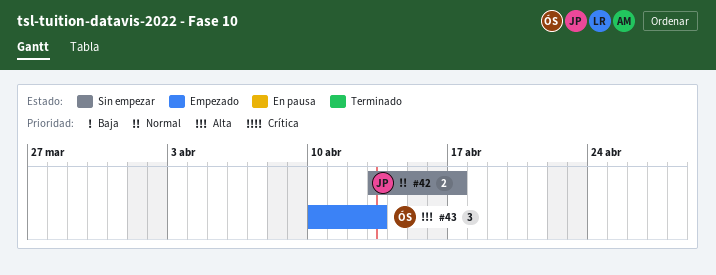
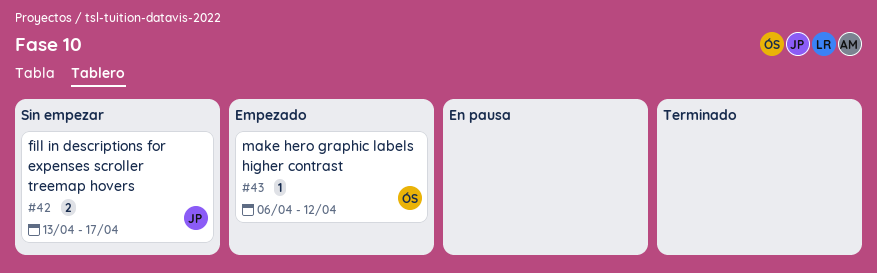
#43, estimate: 3 -> 1
#43, start: Apr 10 -> Apr 6
#43, due: Apr 13 -> Apr 12

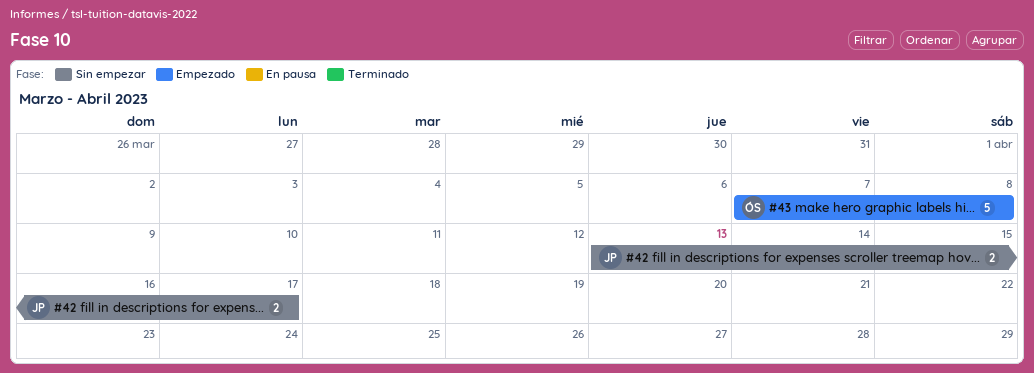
#43, estimate: 1 -> 5
#43, start: Apr 6 -> Apr 7
#43, due: Apr 12 -> Apr 8

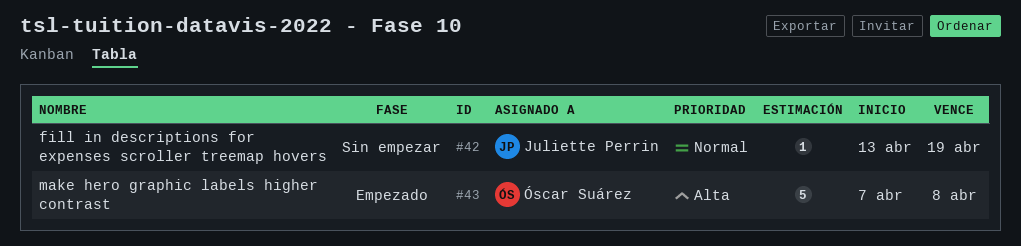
#42, estimate: 2 -> 1
#42, due: Apr 17 -> Apr 19

